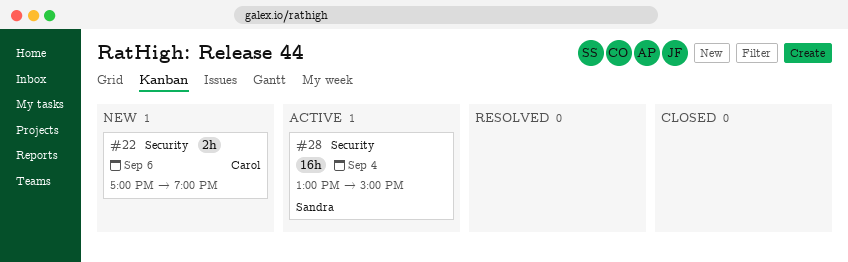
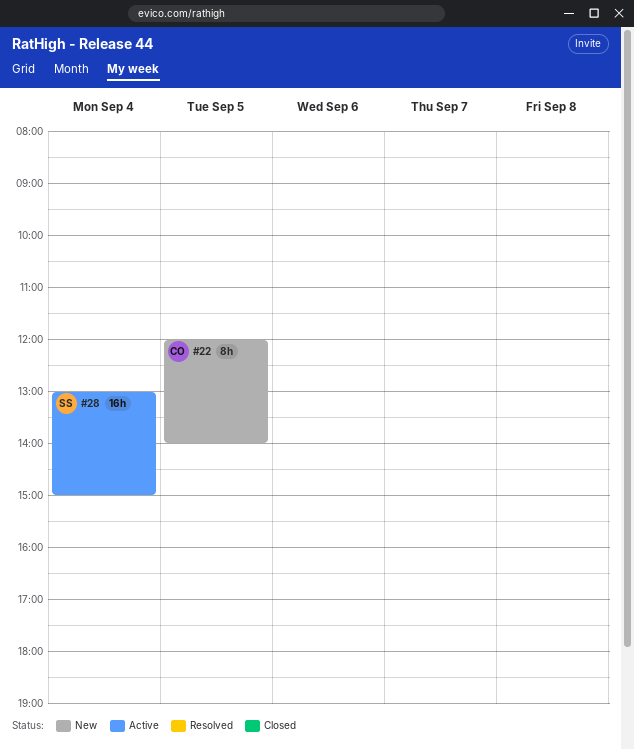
#22, estimate: 2h -> 8h
#22, day: Sep 6 -> Sep 5
#22, begins: 17:00 -> 12:00
#22, ends: 19:00 -> 14:00

